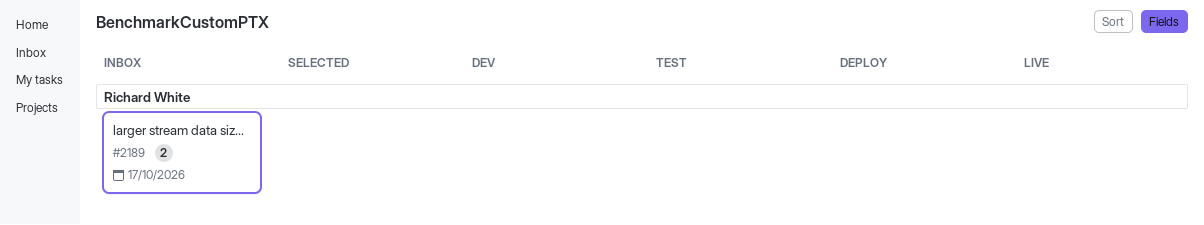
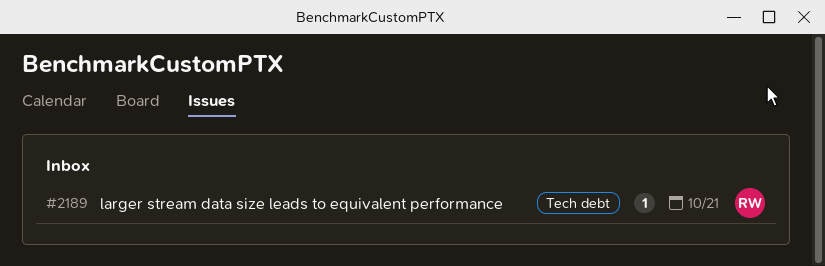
#2189, estimate: 2 -> 1
#2189, due: Oct 17 -> Oct 21

